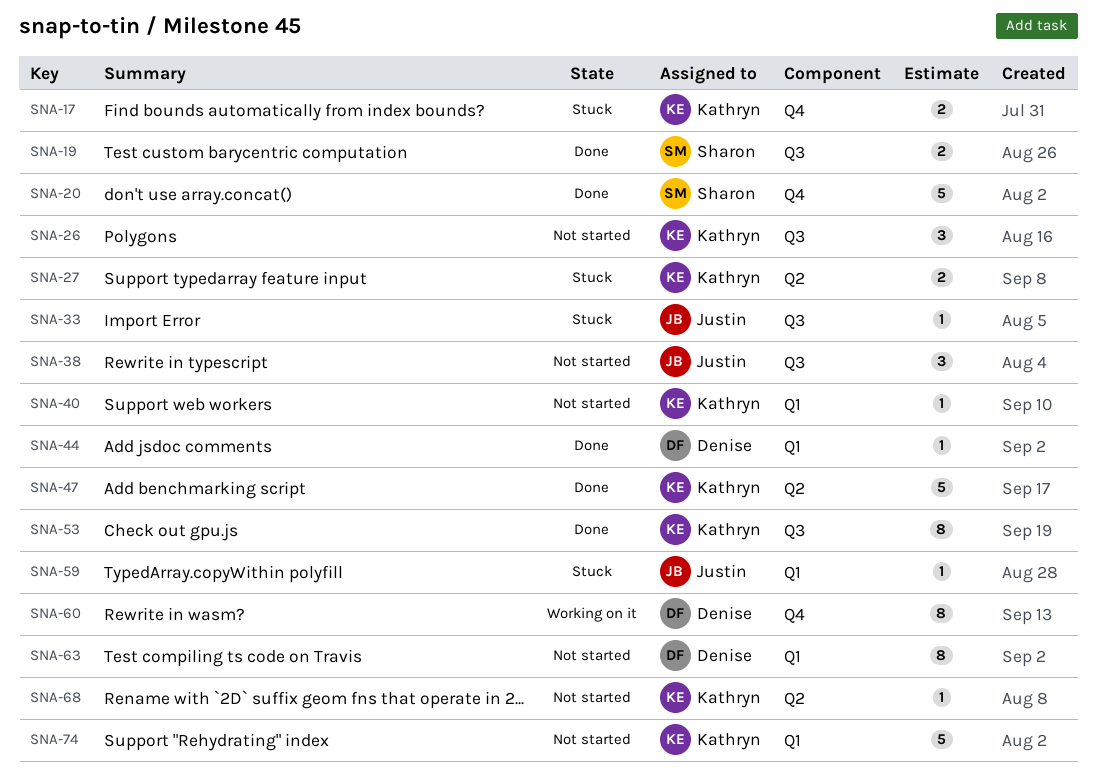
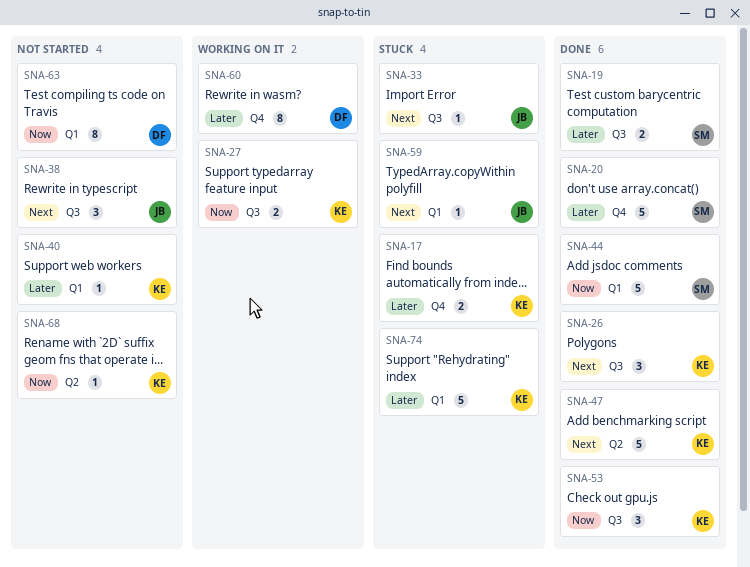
SNA-26, status: Not started -> Done
SNA-27, status: Stuck -> Working on it
SNA-27, label: Q2 -> Q3
SNA-44, owner: Denise -> Sharon
SNA-44, estimate: 1 -> 5
SNA-53, estimate: 8 -> 3
SNA-74, status: Not started -> Stuck

